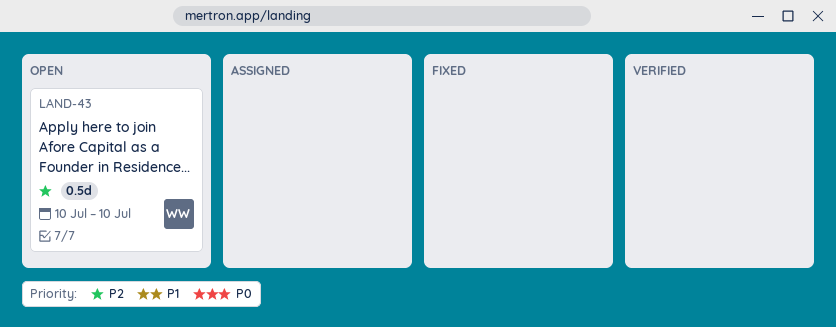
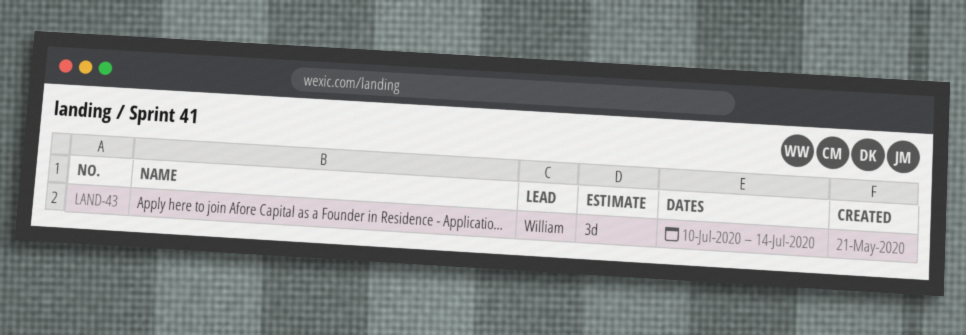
LAND-43, estimate: 0.5d -> 3d
LAND-43, due: Jul 10 -> Jul 14

